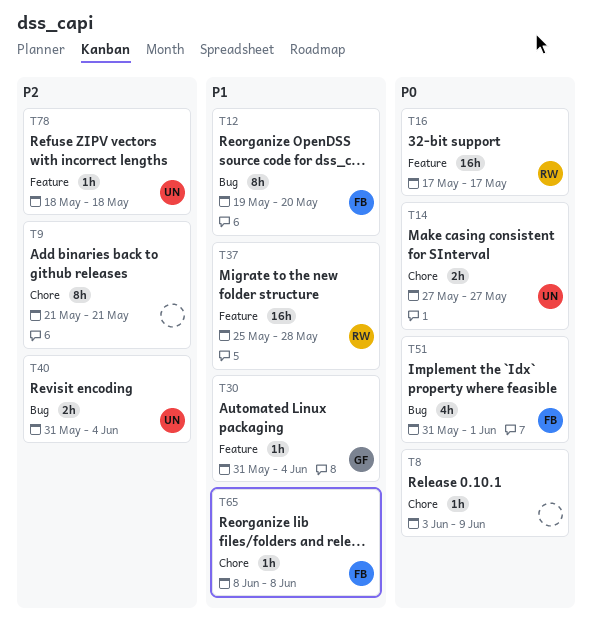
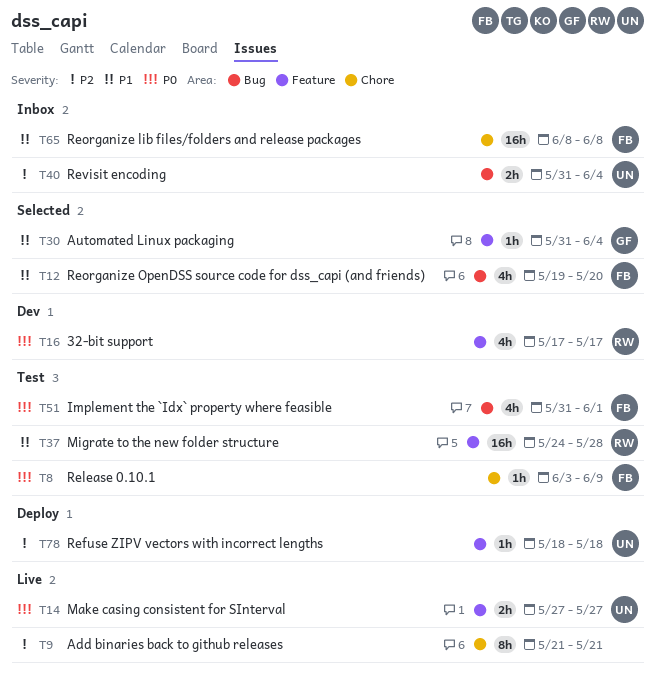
T8, owner: none -> FB
T12, estimate: 8h -> 4h
T14, label: Chore -> Feature
T16, estimate: 16h -> 4h
T37, start: May 25 -> May 24
T65, estimate: 1h -> 16h

